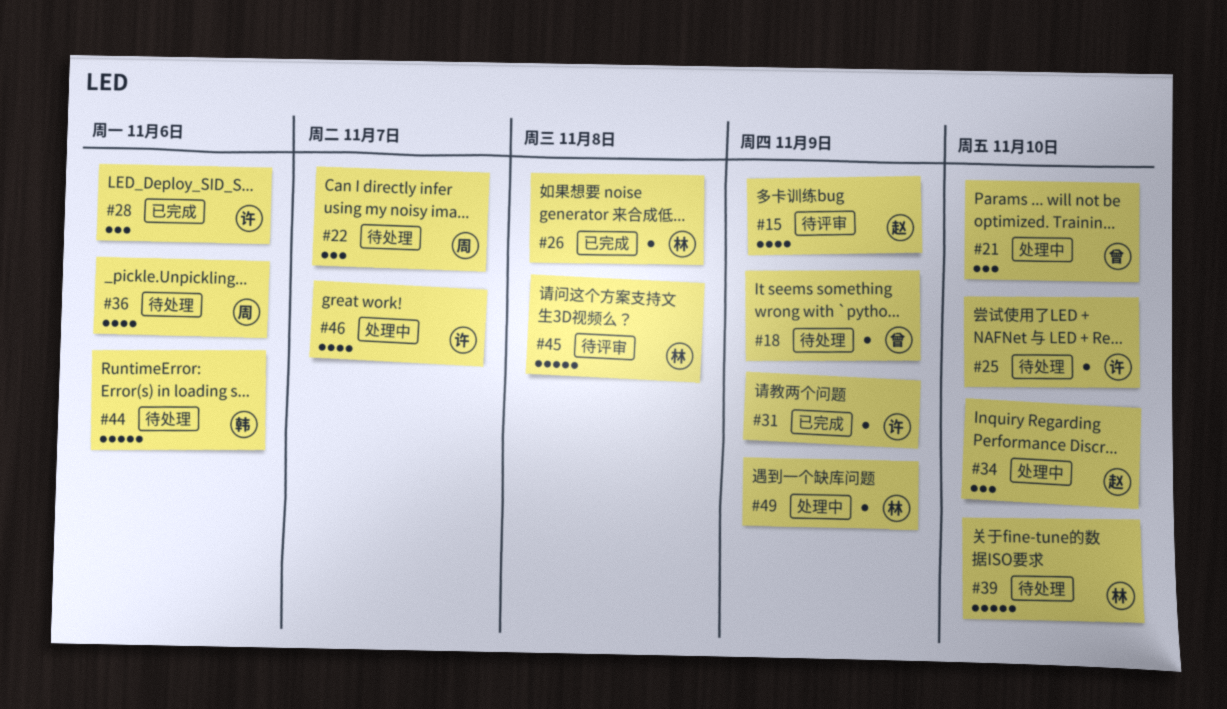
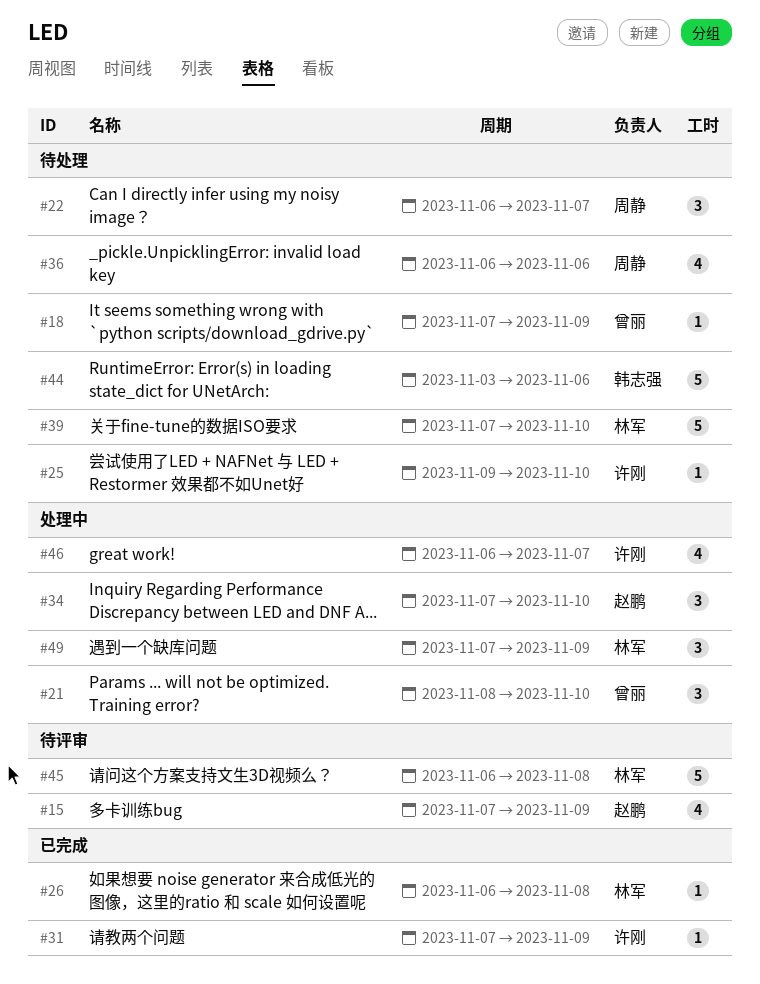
#28: present -> none
#49, estimate: 1 -> 3

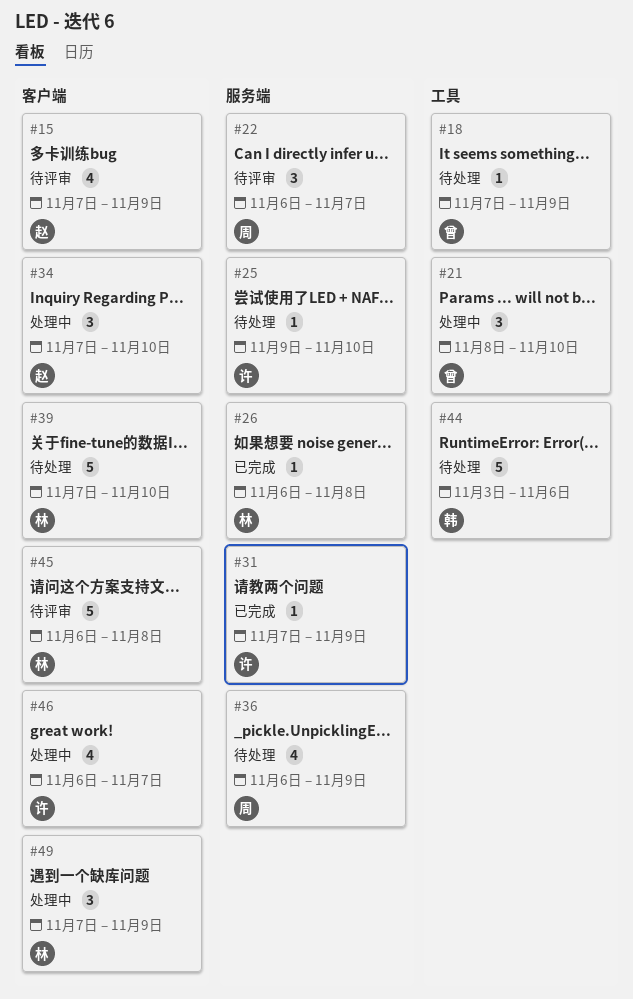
#22, status: 待处理 -> 待评审
#36, due: Nov 6 -> Nov 9

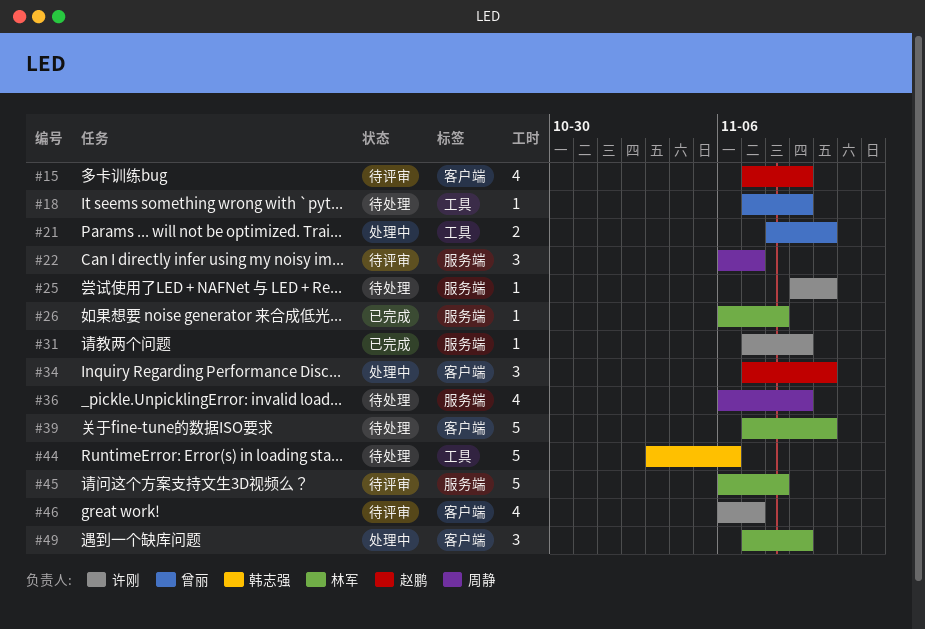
#21, estimate: 3 -> 2
#45, label: 客户端 -> 服务端
#46, status: 处理中 -> 待评审

